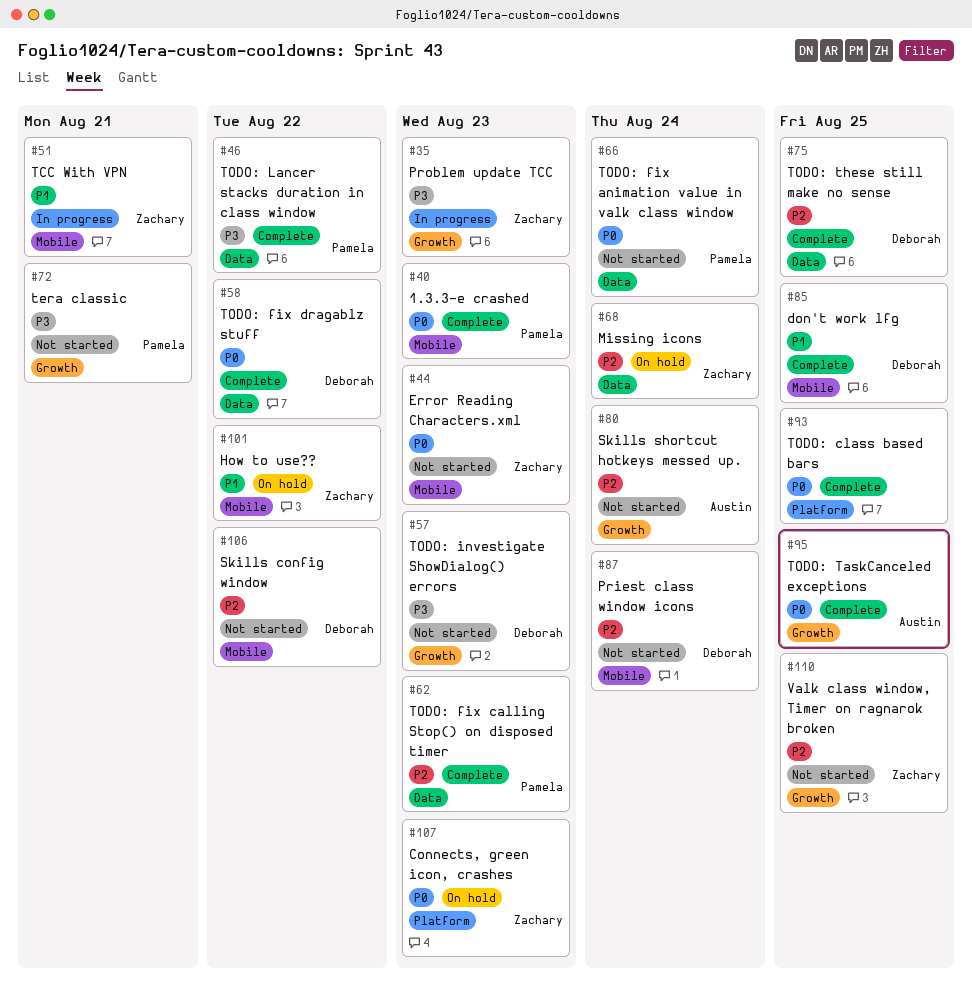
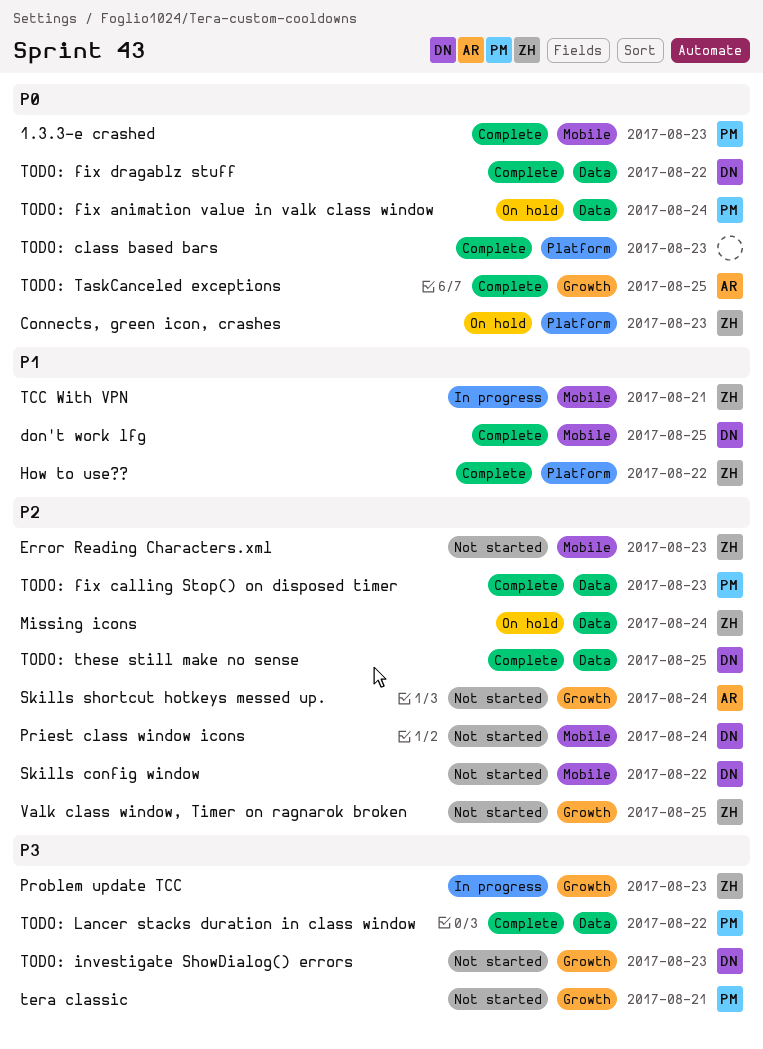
Error Reading Characters.xml, priority: P0 -> P2
How to use??, status: On hold -> Complete
How to use??, label: Mobile -> Platform
TODO: class based bars, due: Aug 25 -> Aug 23
TODO: fix animation value in valk class window, status: Not started -> On hold

